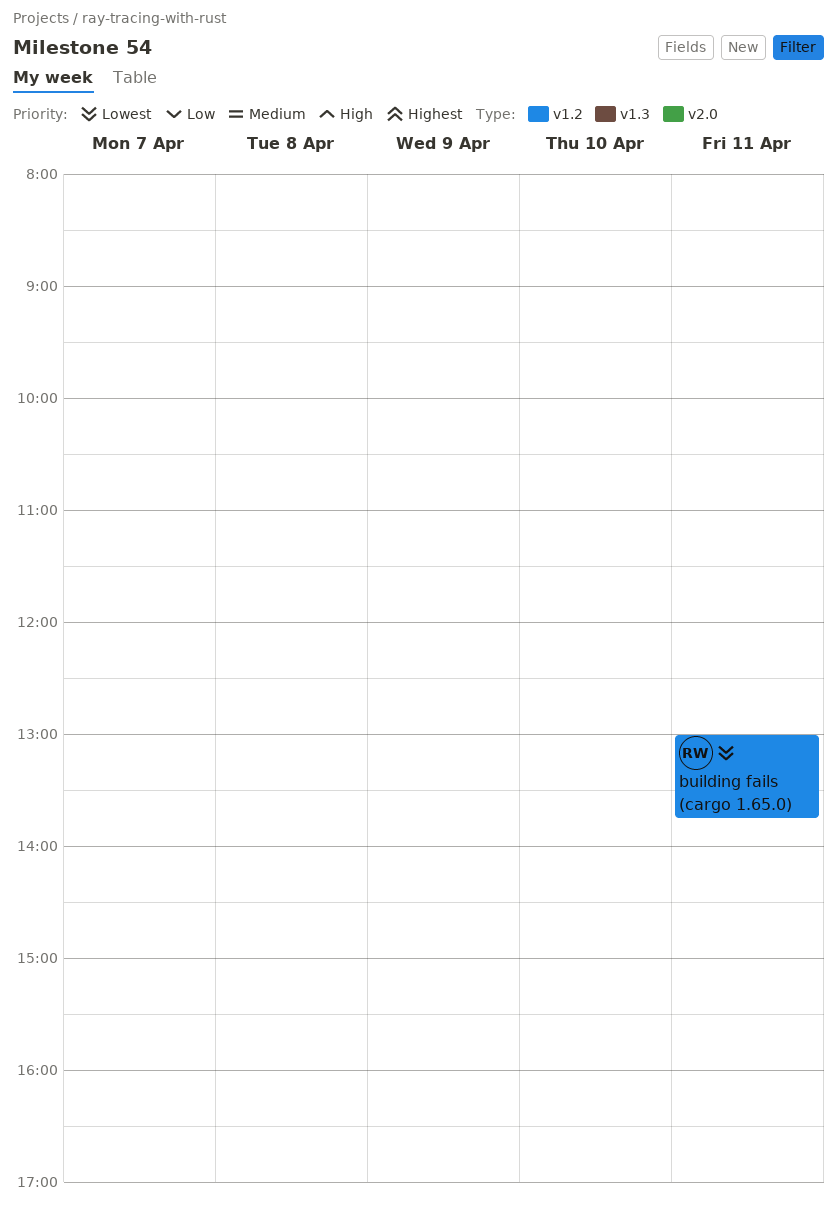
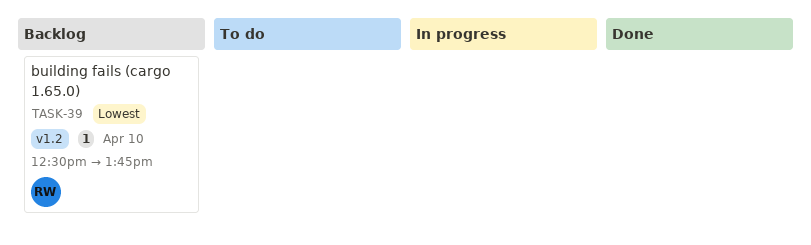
building fails (cargo 1.65.0), day: Apr 11 -> Apr 10
building fails (cargo 1.65.0), begins: 13:00 -> 12:30

